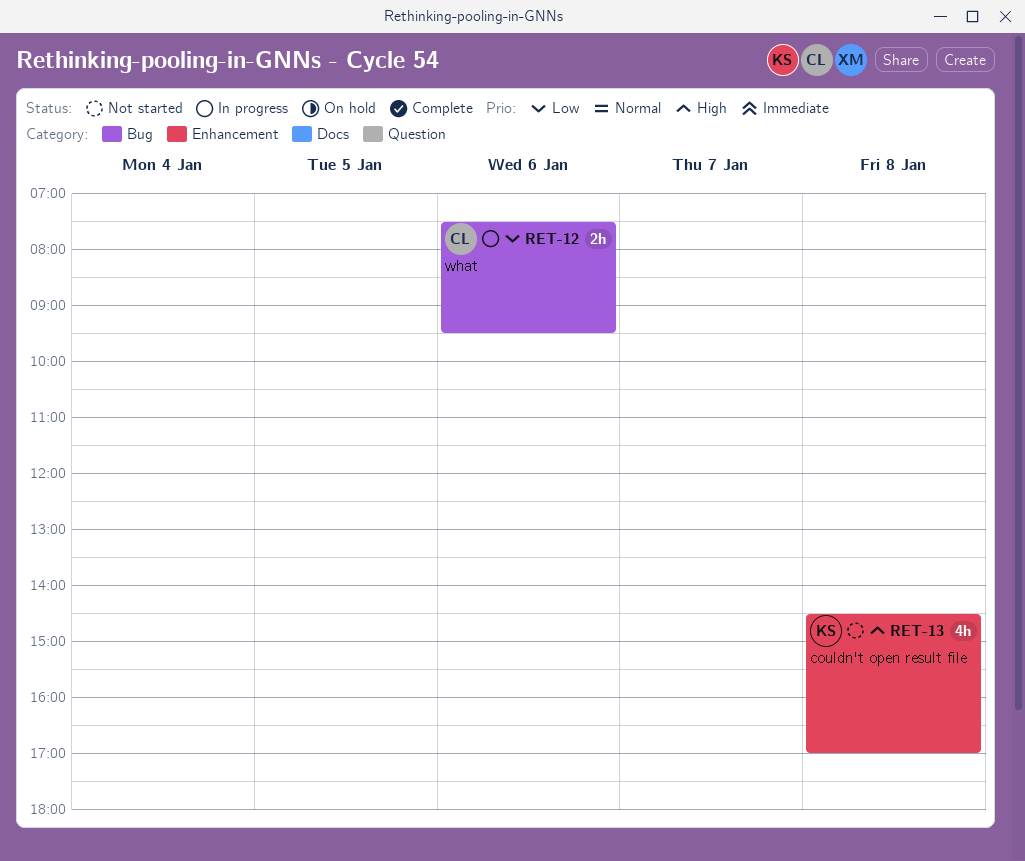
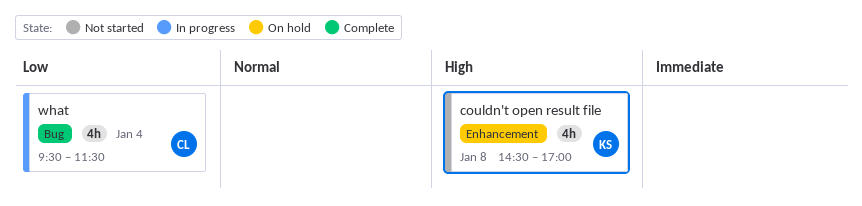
what, estimate: 2h -> 4h
what, day: Jan 6 -> Jan 4
what, begins: 07:30 -> 09:30
what, ends: 09:30 -> 11:30

